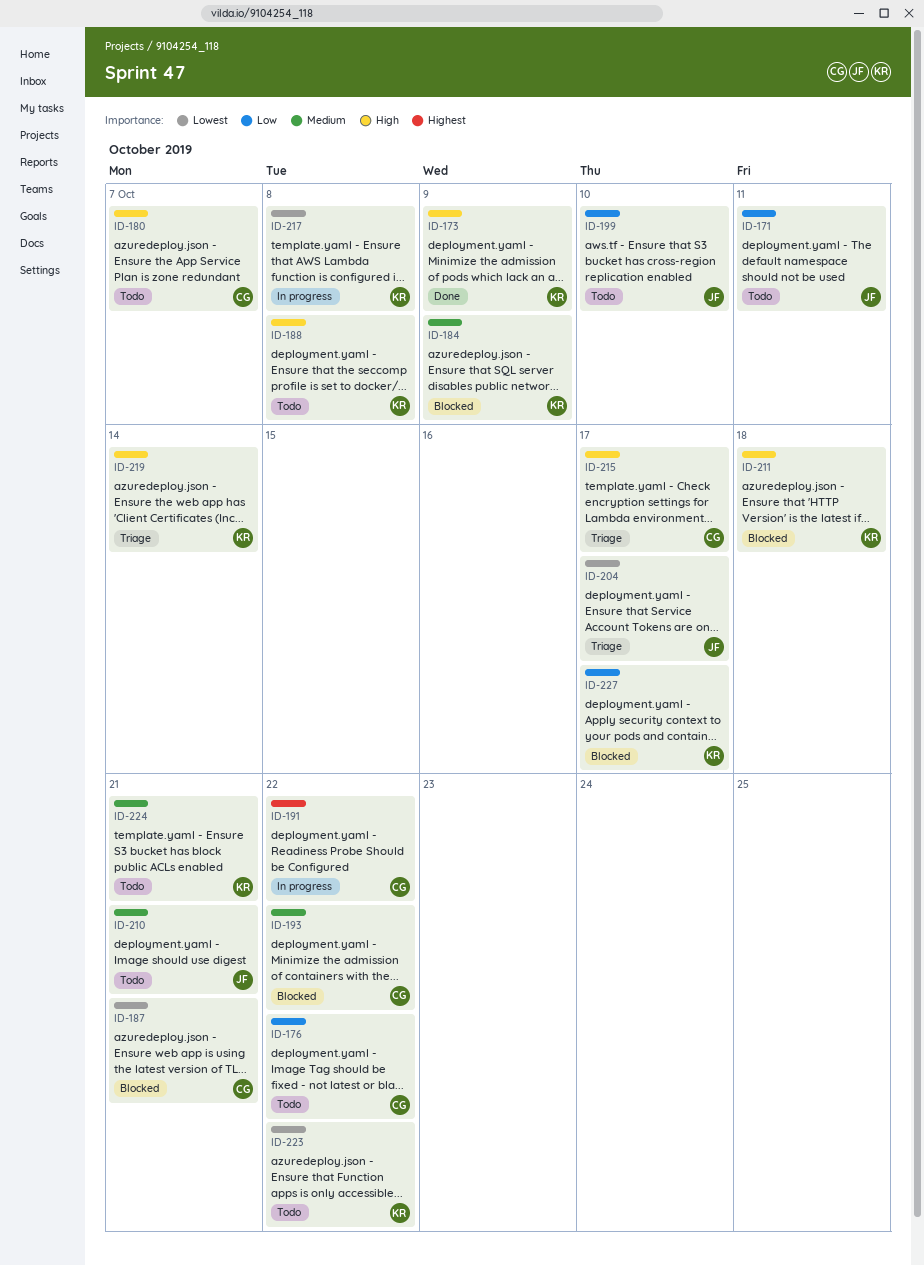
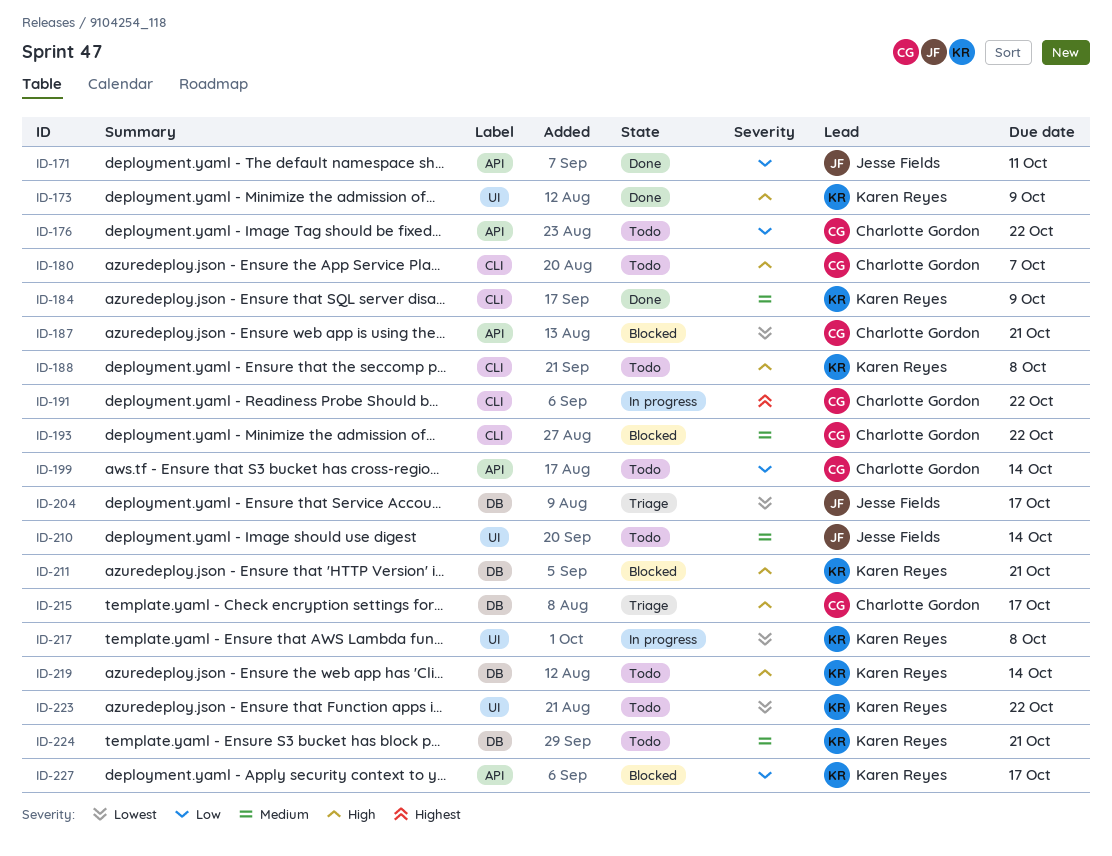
ID-171, status: Todo -> Done
ID-184, status: Blocked -> Done
ID-199, owner: Jesse Fields -> Charlotte Gordon
ID-199, due: Oct 10 -> Oct 14
ID-210, due: Oct 21 -> Oct 14
ID-211, due: Oct 18 -> Oct 21
ID-219, status: Triage -> Todo

